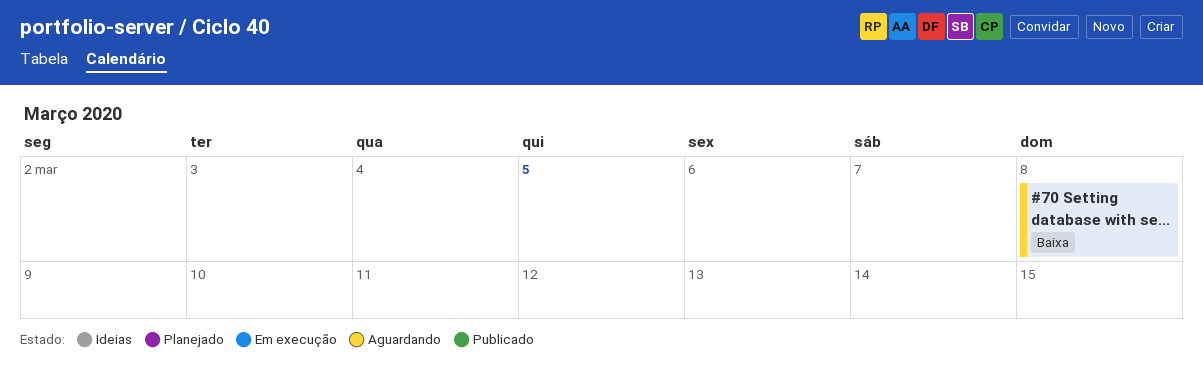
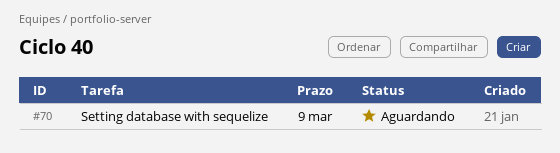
#70, due: Mar 8 -> Mar 9

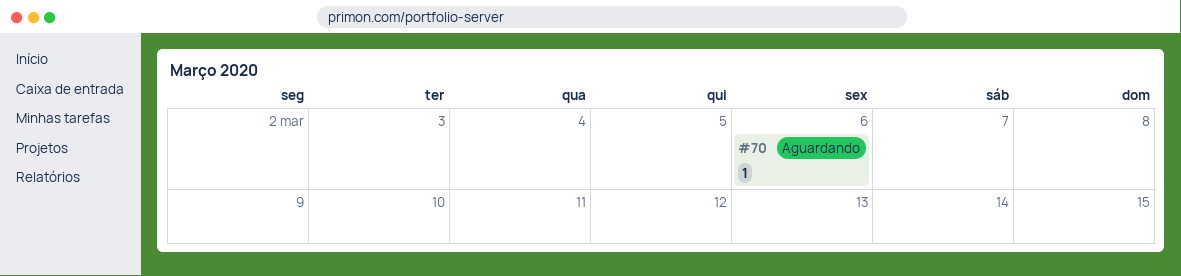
#70, due: Mar 9 -> Mar 6

